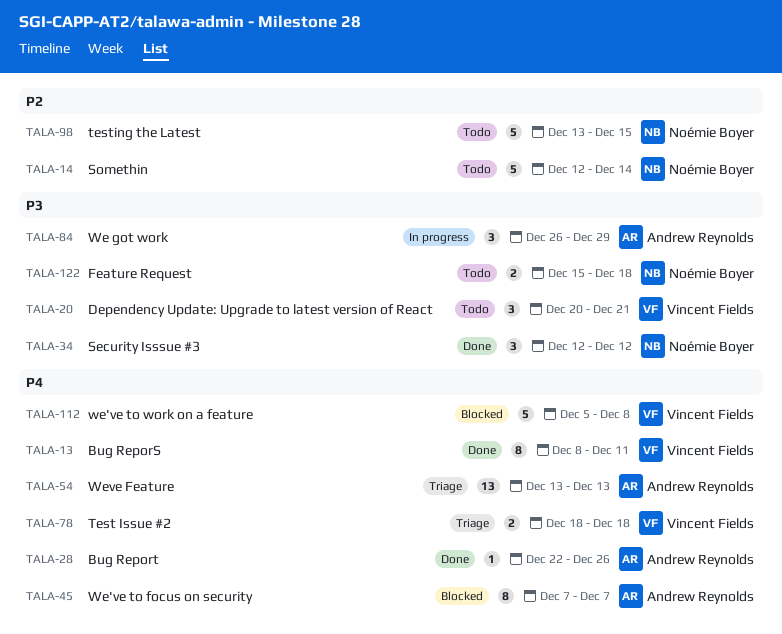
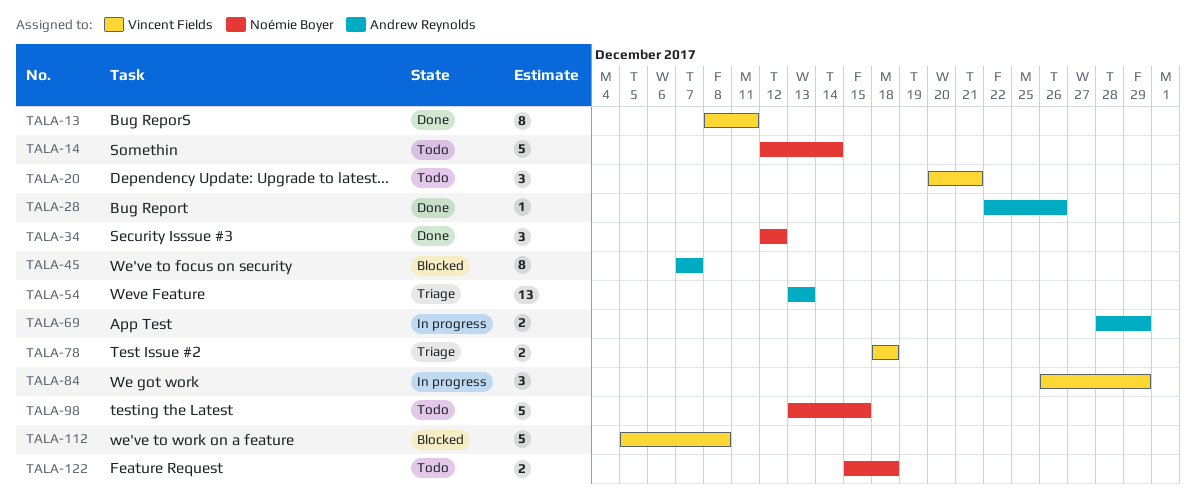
TALA-69: none -> present
TALA-84, owner: Andrew Reynolds -> Vincent Fields

